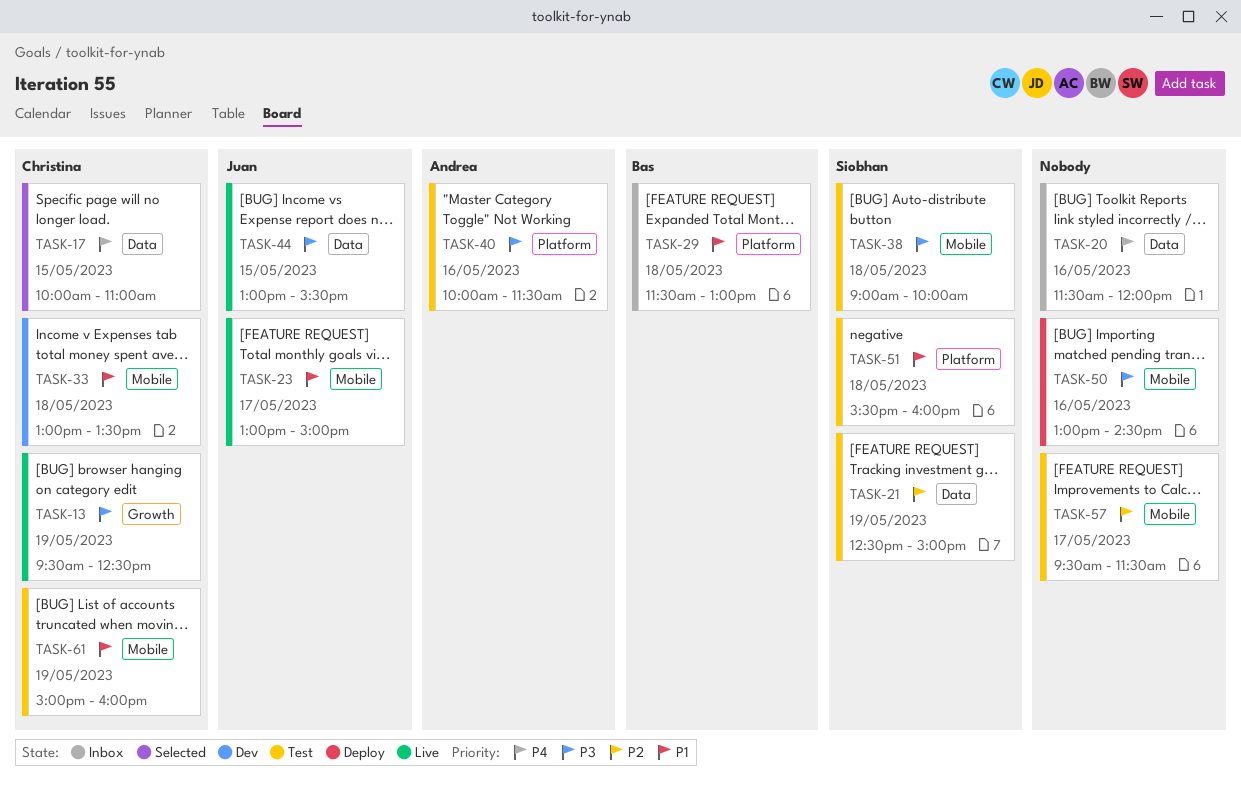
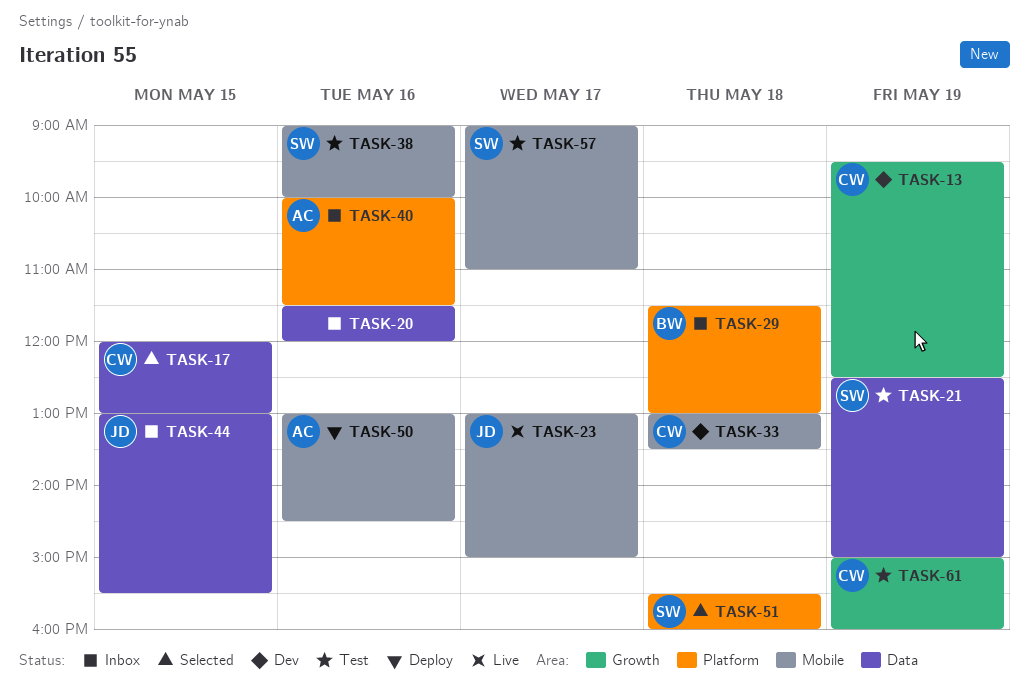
TASK-13, status: Live -> Dev
TASK-17, begins: 10:00 -> 12:00
TASK-17, ends: 11:00 -> 13:00
TASK-38, day: May 18 -> May 16
TASK-40, status: Test -> Inbox
TASK-44, status: Live -> Inbox
TASK-50, owner: none -> Andrea
TASK-51, status: Test -> Selected
TASK-57, owner: none -> Siobhan
TASK-57, begins: 09:30 -> 09:00
TASK-57, ends: 11:30 -> 11:00
TASK-61, label: Mobile -> Growth

